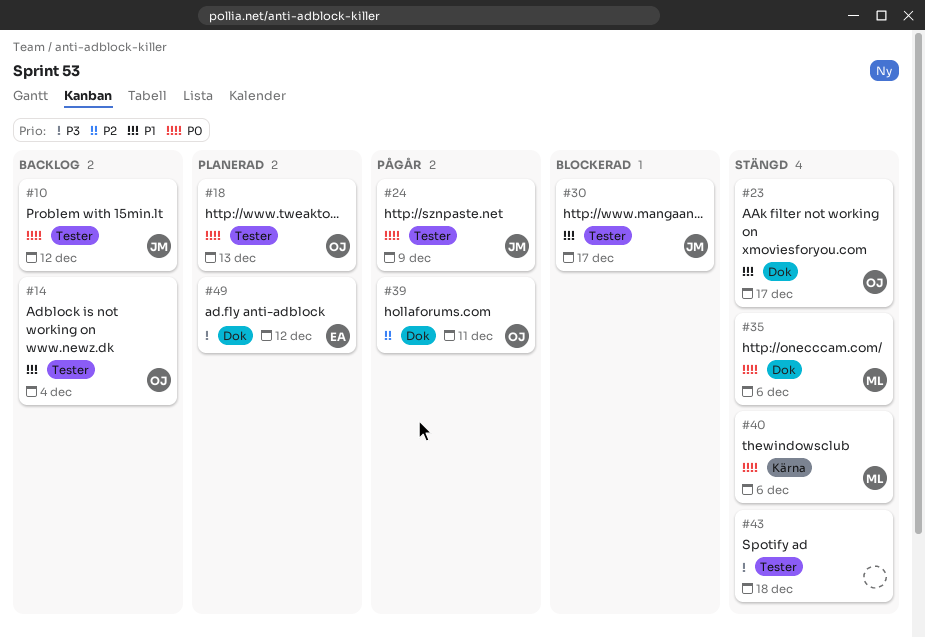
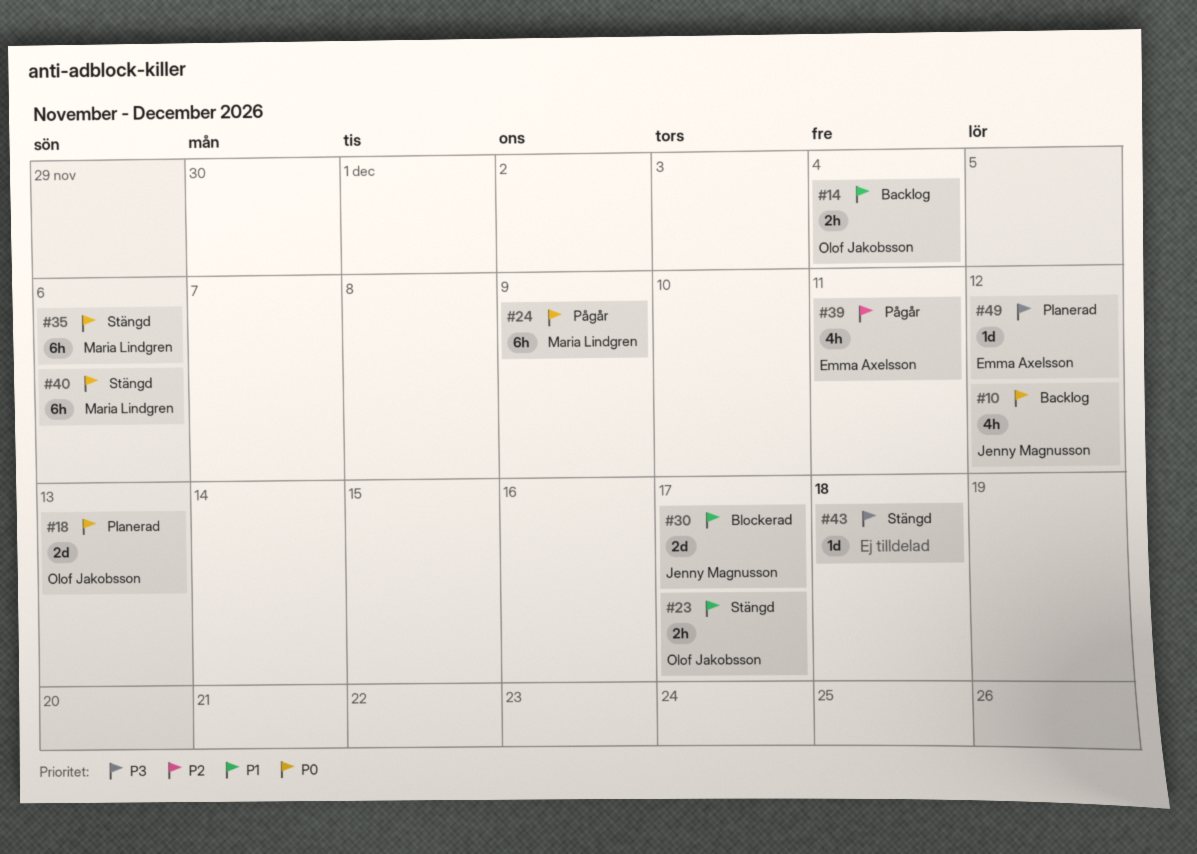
#24, owner: Jenny Magnusson -> Maria Lindgren
#39, owner: Olof Jakobsson -> Emma Axelsson

